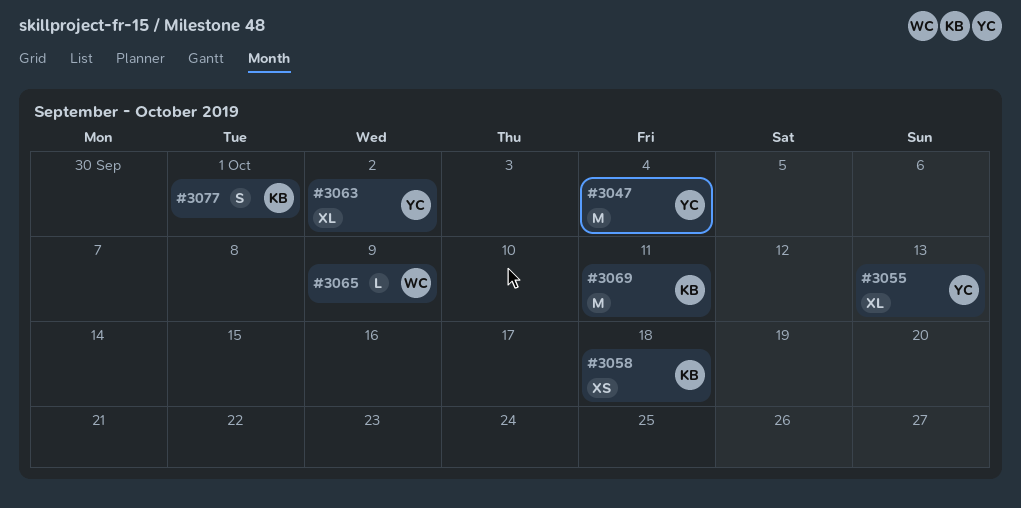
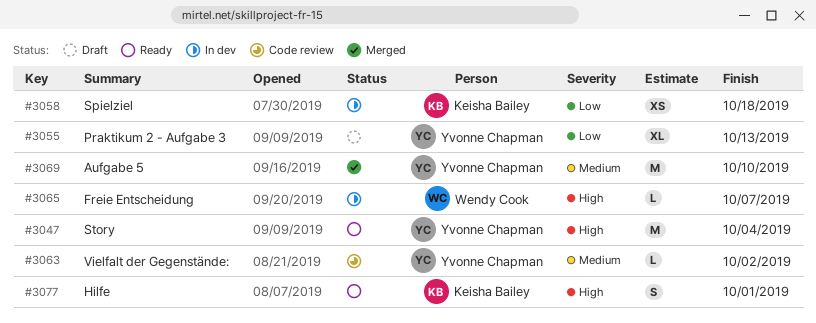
#3063, estimate: XL -> L
#3065, due: Oct 9 -> Oct 7
#3069, owner: Keisha Bailey -> Yvonne Chapman
#3069, due: Oct 11 -> Oct 10

